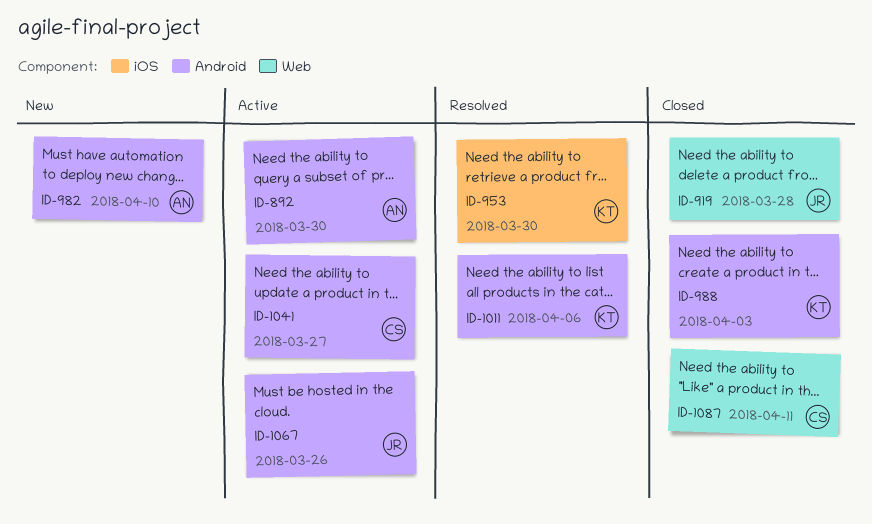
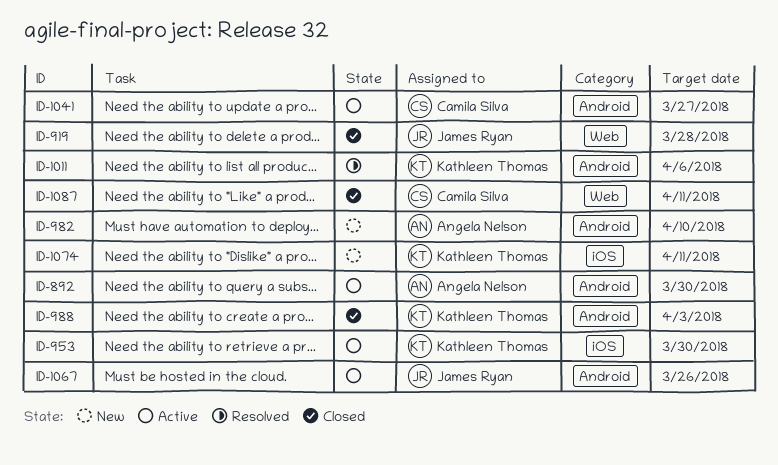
ID-953, status: Resolved -> Active
ID-1074: none -> present

